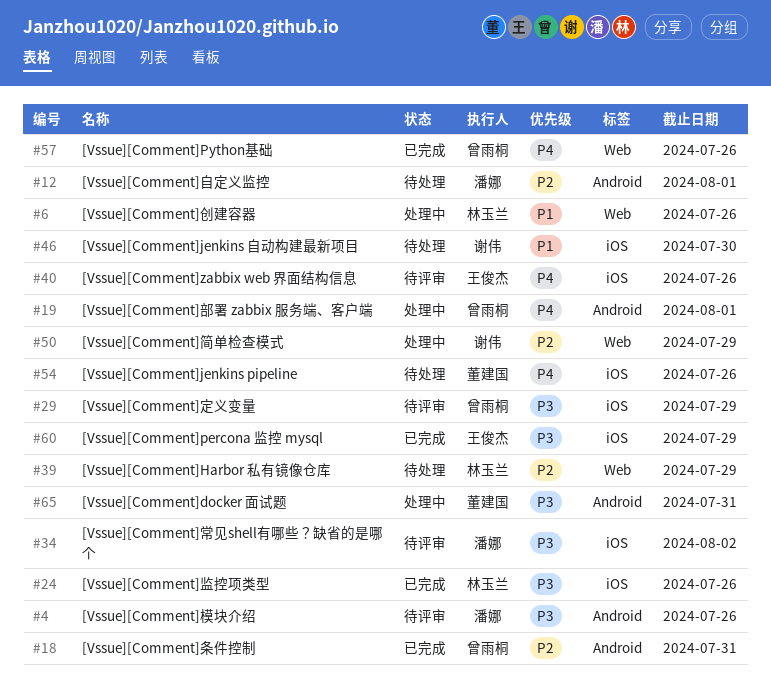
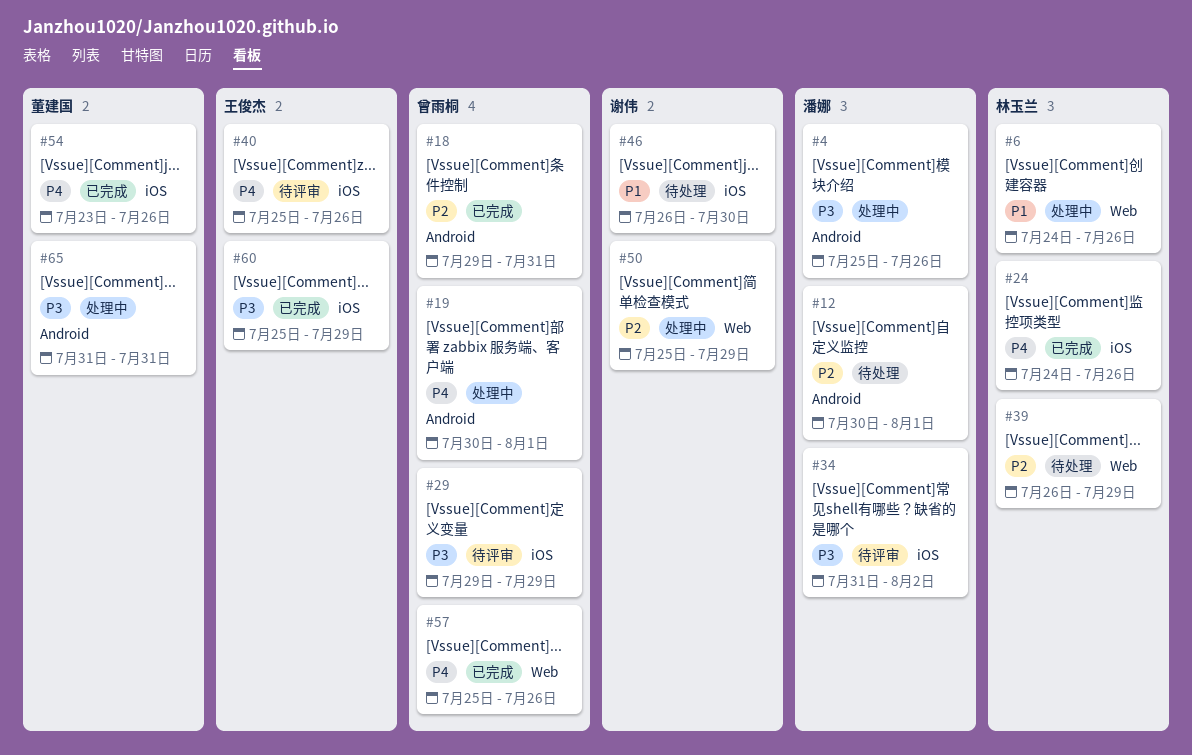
#4, status: 待评审 -> 处理中
#24, priority: P3 -> P4
#54, status: 待处理 -> 已完成

